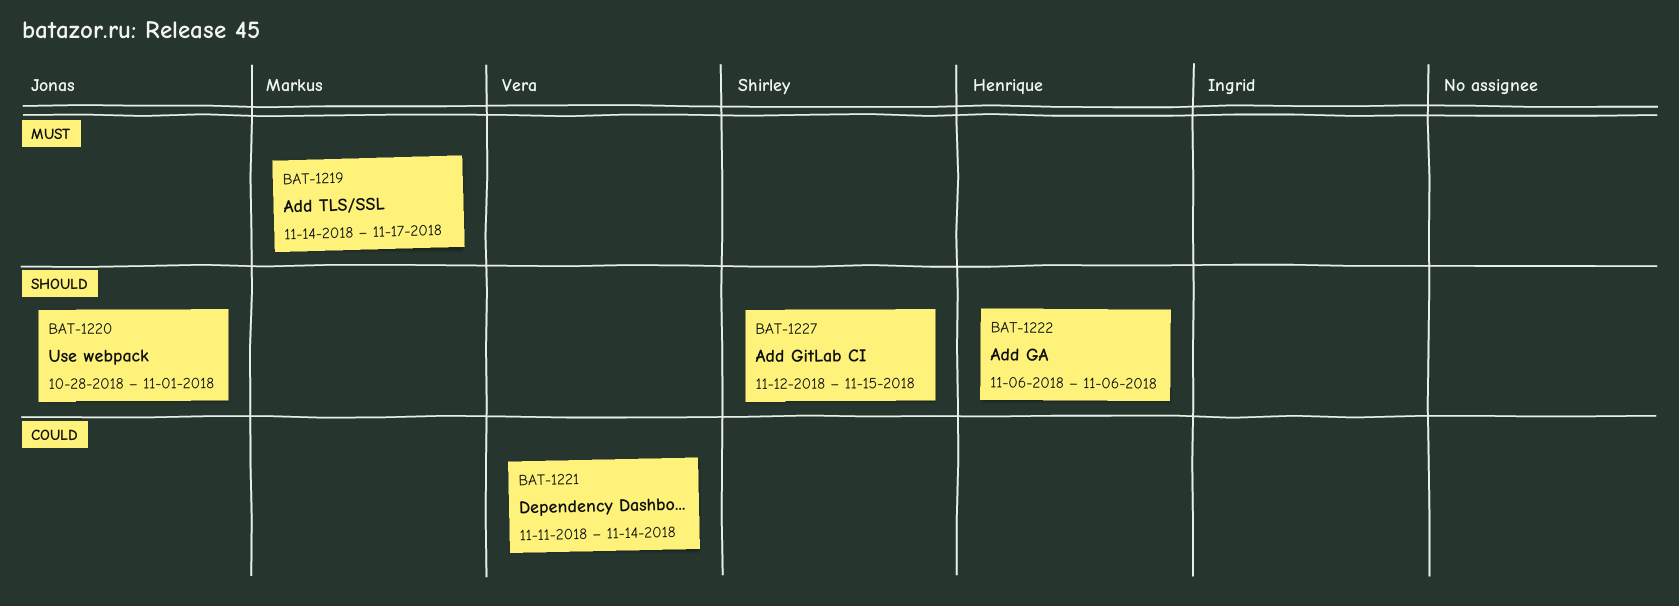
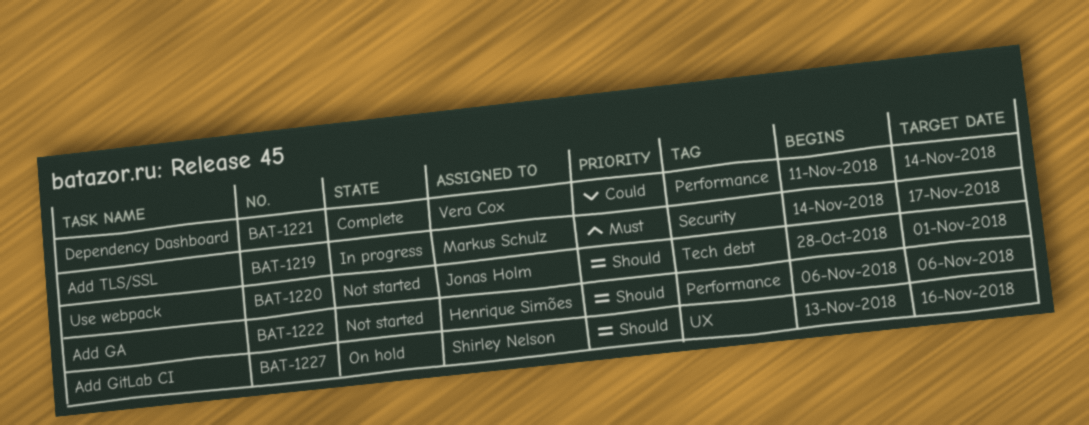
BAT-1227, start: Nov 12 -> Nov 13
BAT-1227, due: Nov 15 -> Nov 16

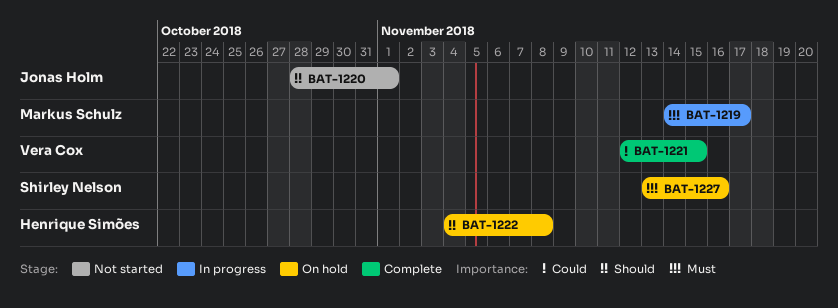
BAT-1221, start: Nov 11 -> Nov 12
BAT-1221, due: Nov 14 -> Nov 15
BAT-1222, status: Not started -> On hold
BAT-1222, start: Nov 6 -> Nov 4
BAT-1222, due: Nov 6 -> Nov 8
BAT-1227, priority: Should -> Must

